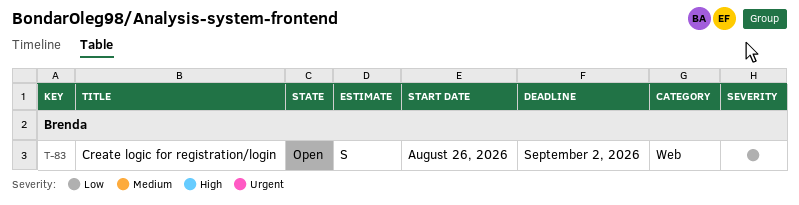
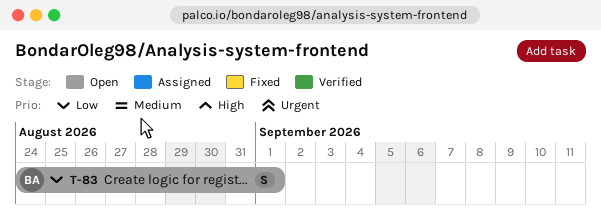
T-83, start: Aug 26 -> Aug 24
T-83, due: Sep 2 -> Sep 1

